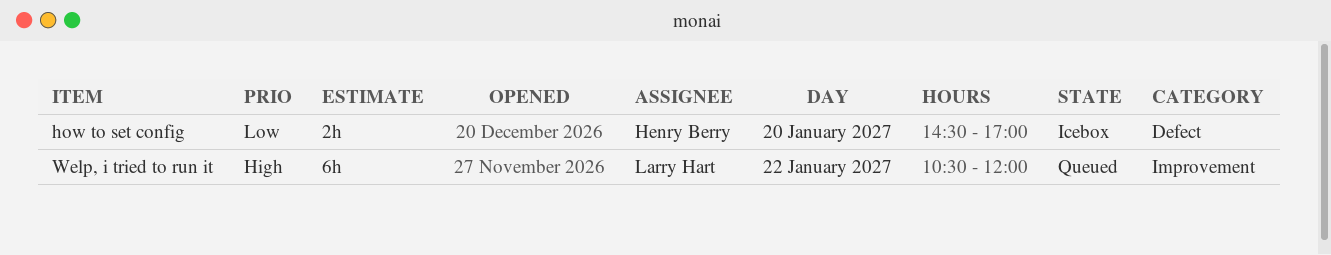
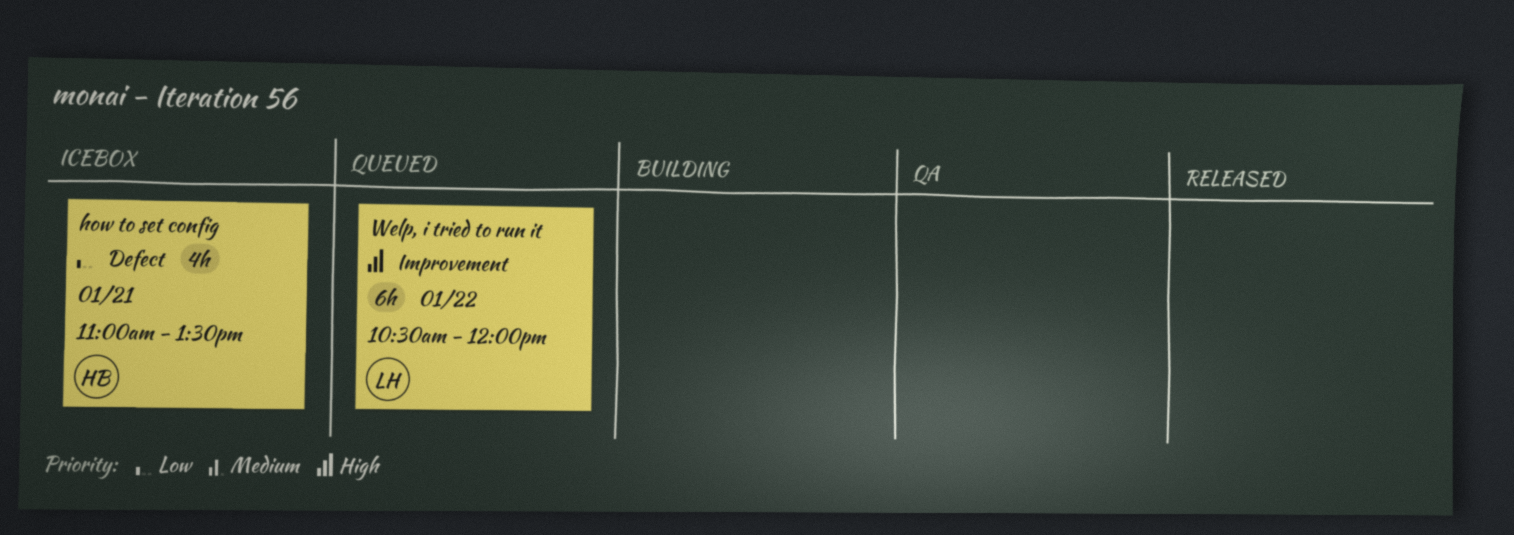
how to set config, estimate: 2h -> 4h
how to set config, day: Jan 20 -> Jan 21
how to set config, begins: 14:30 -> 11:00
how to set config, ends: 17:00 -> 13:30

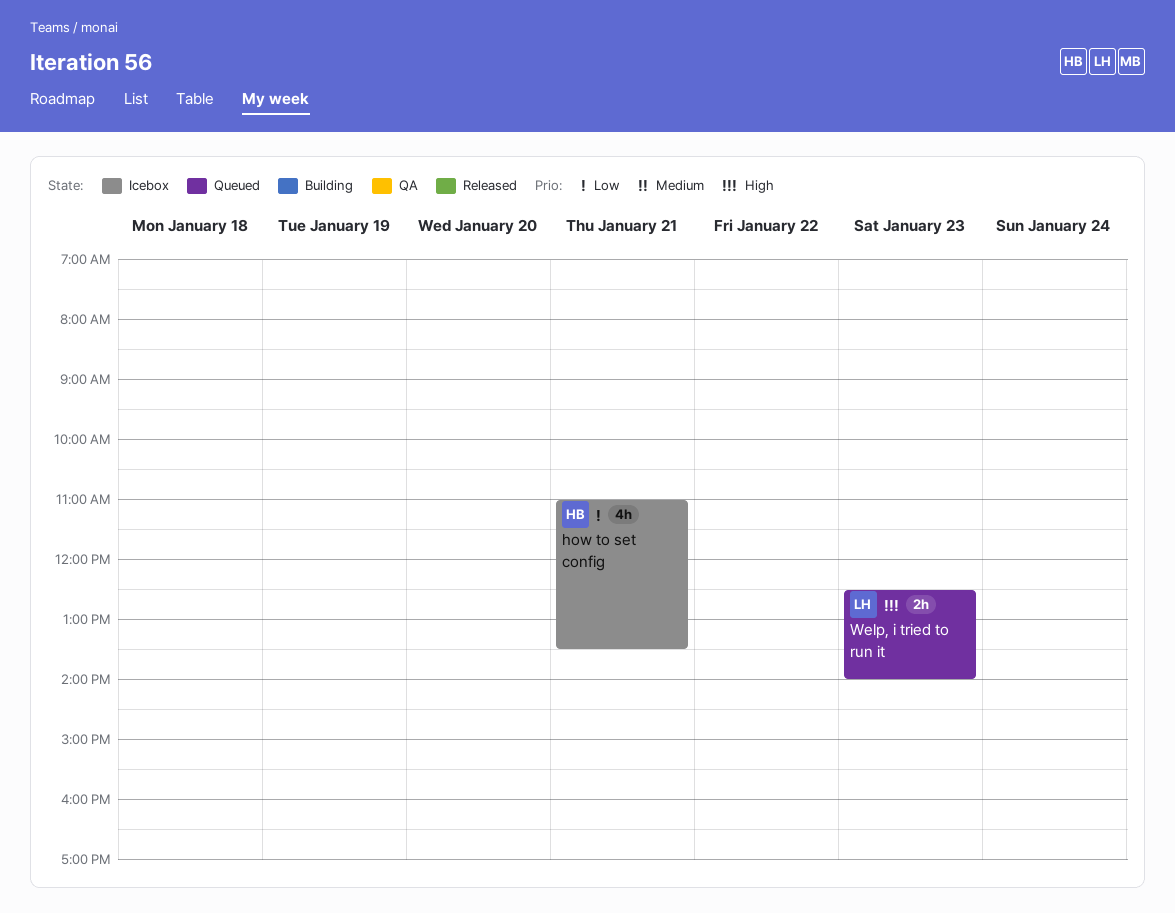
Welp, i tried to run it, estimate: 6h -> 2h
Welp, i tried to run it, day: Jan 22 -> Jan 23
Welp, i tried to run it, begins: 10:30 -> 12:30
Welp, i tried to run it, ends: 12:00 -> 14:00

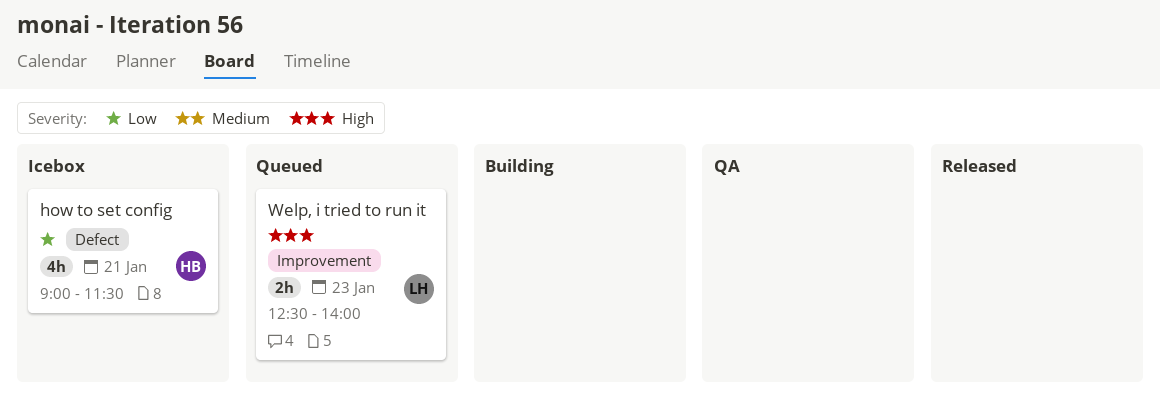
how to set config, begins: 11:00 -> 09:00
how to set config, ends: 13:30 -> 11:30

